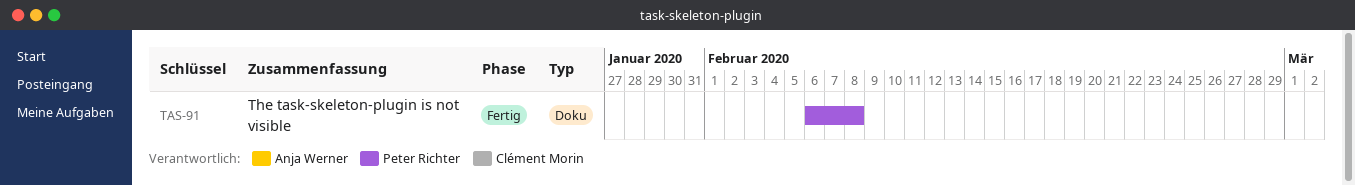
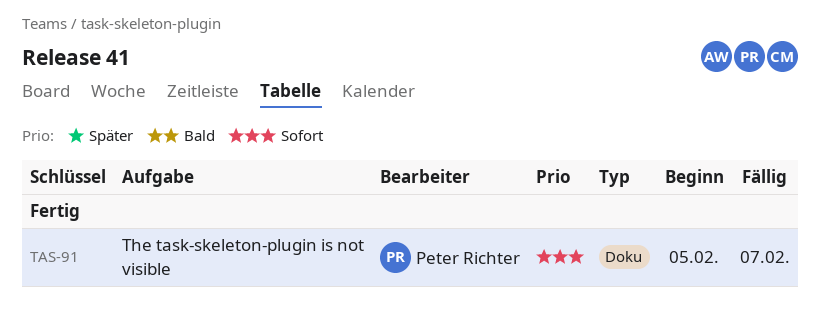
TAS-91, start: Feb 6 -> Feb 5
TAS-91, due: Feb 8 -> Feb 7

